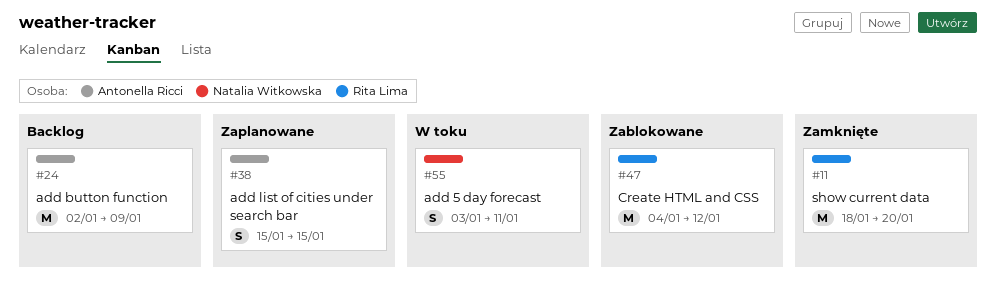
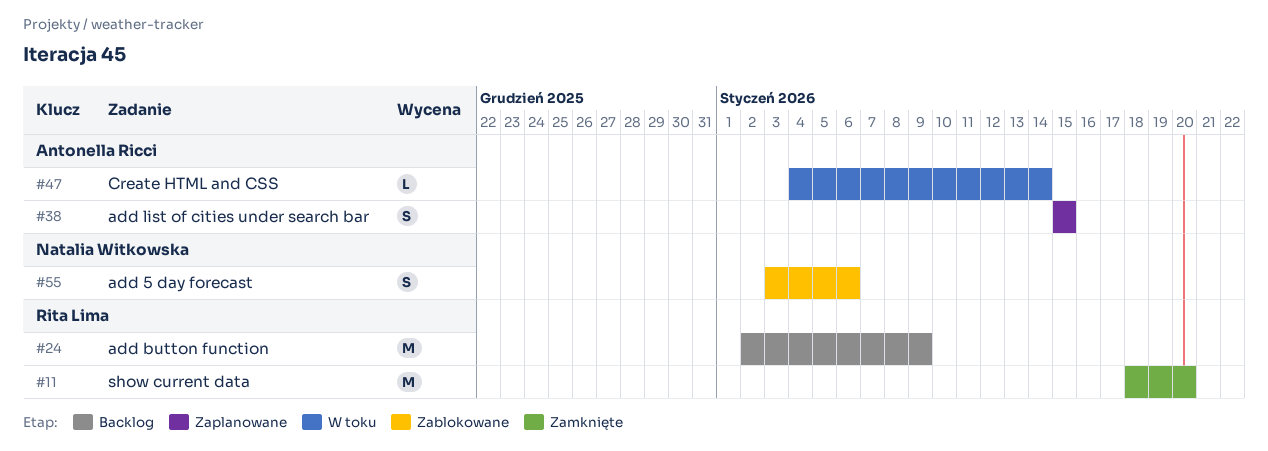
#24, owner: Antonella Ricci -> Rita Lima
#47, status: Zablokowane -> W toku
#47, owner: Rita Lima -> Antonella Ricci
#47, estimate: M -> L
#47, due: Jan 12 -> Jan 14
#55, status: W toku -> Zablokowane
#55, due: Jan 11 -> Jan 6

